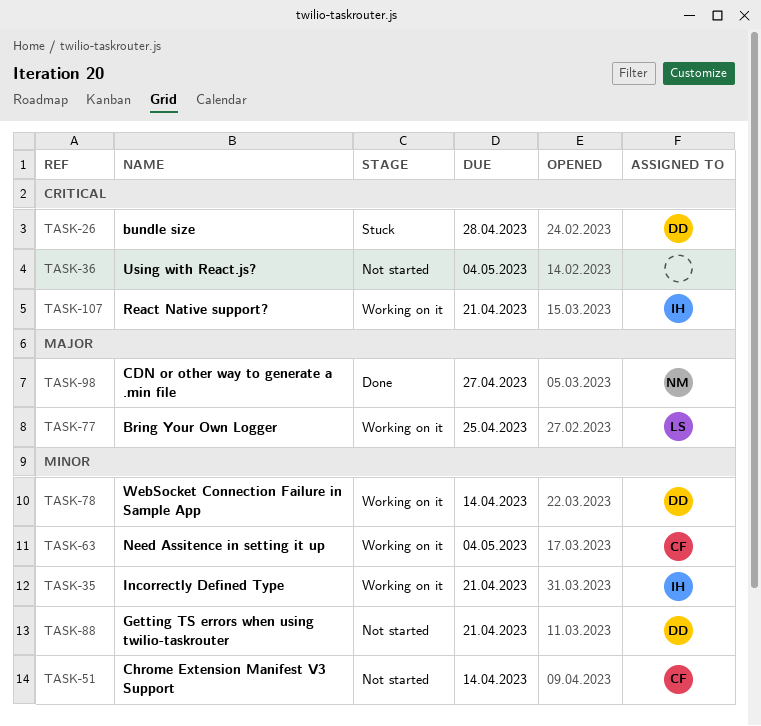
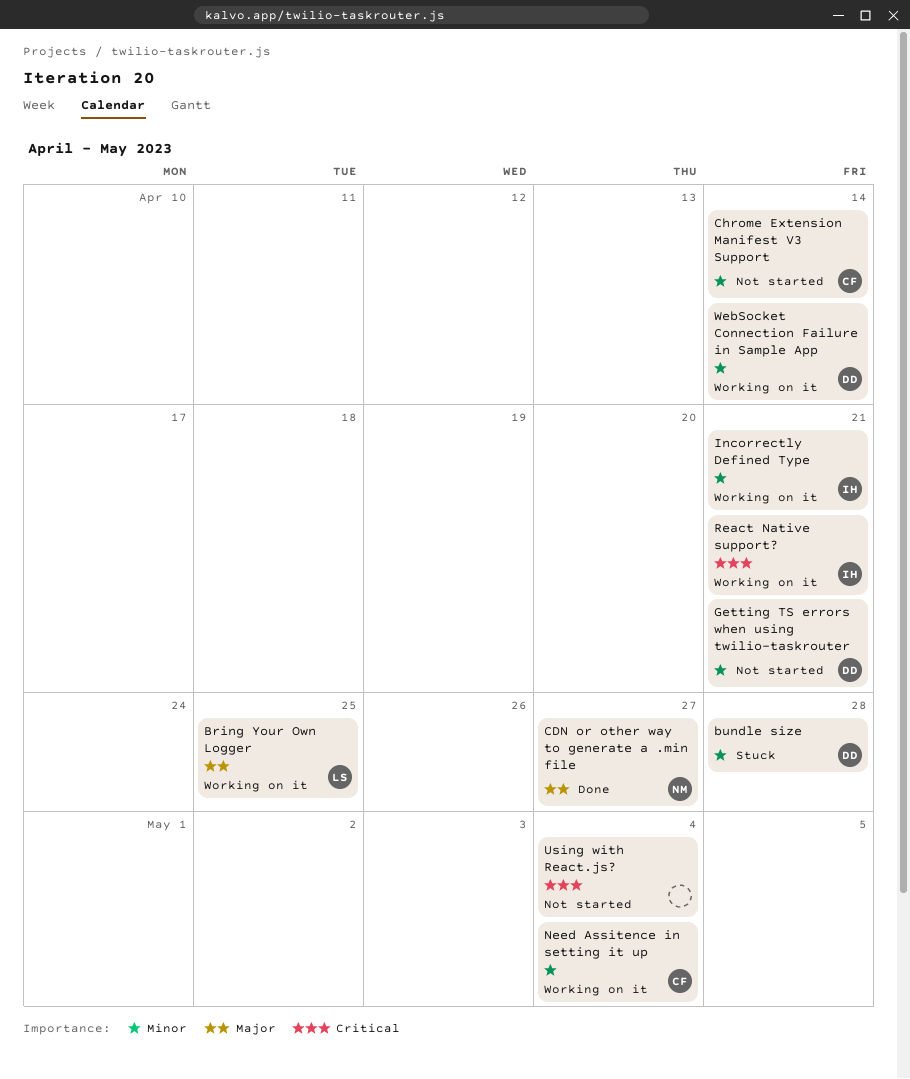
bundle size, priority: Critical -> Minor

